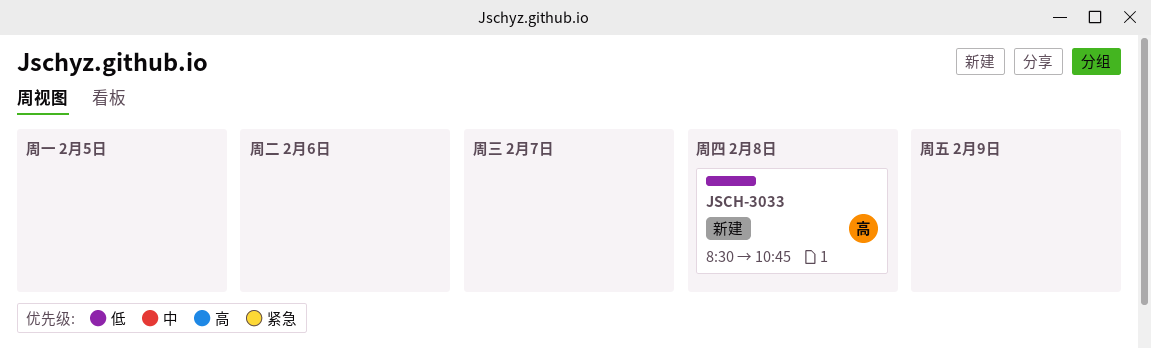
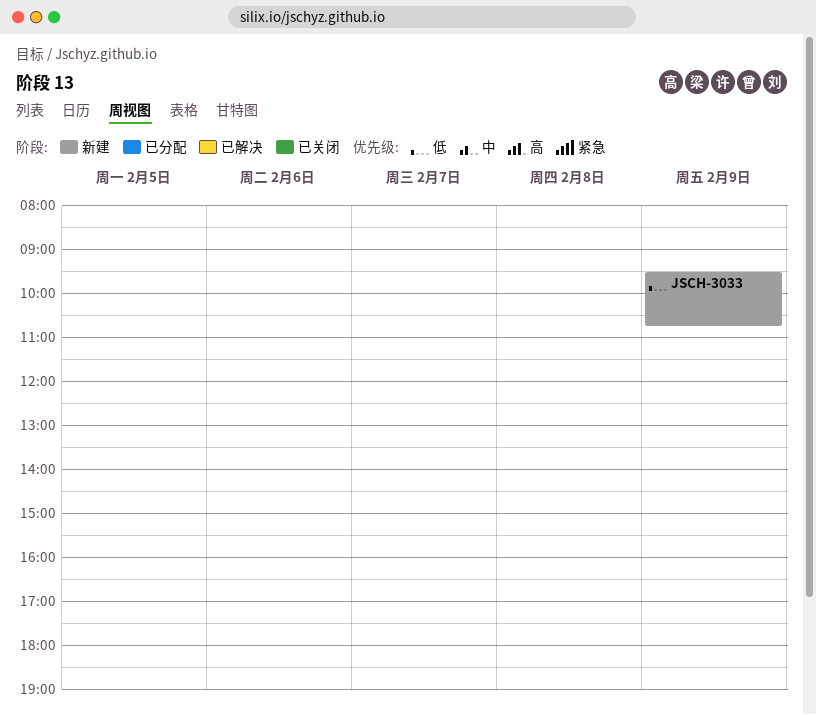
JSCH-3033, day: Feb 8 -> Feb 9
JSCH-3033, begins: 08:30 -> 09:30

